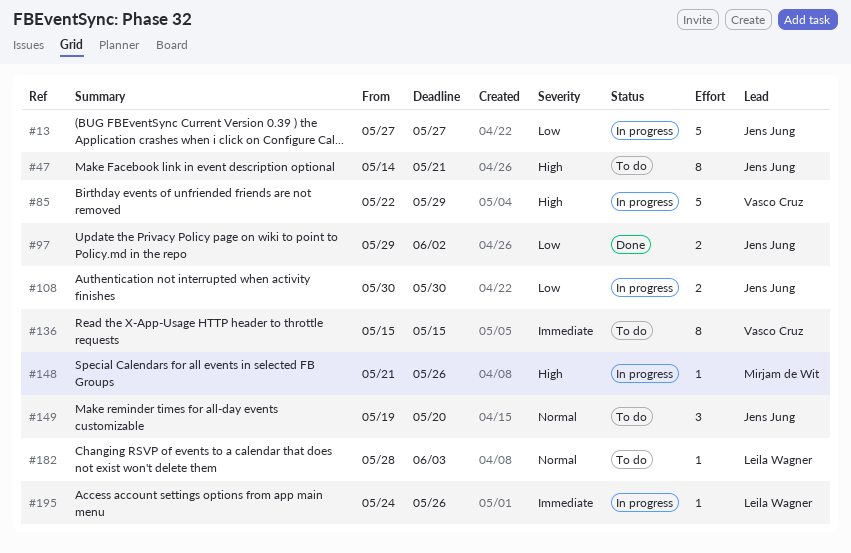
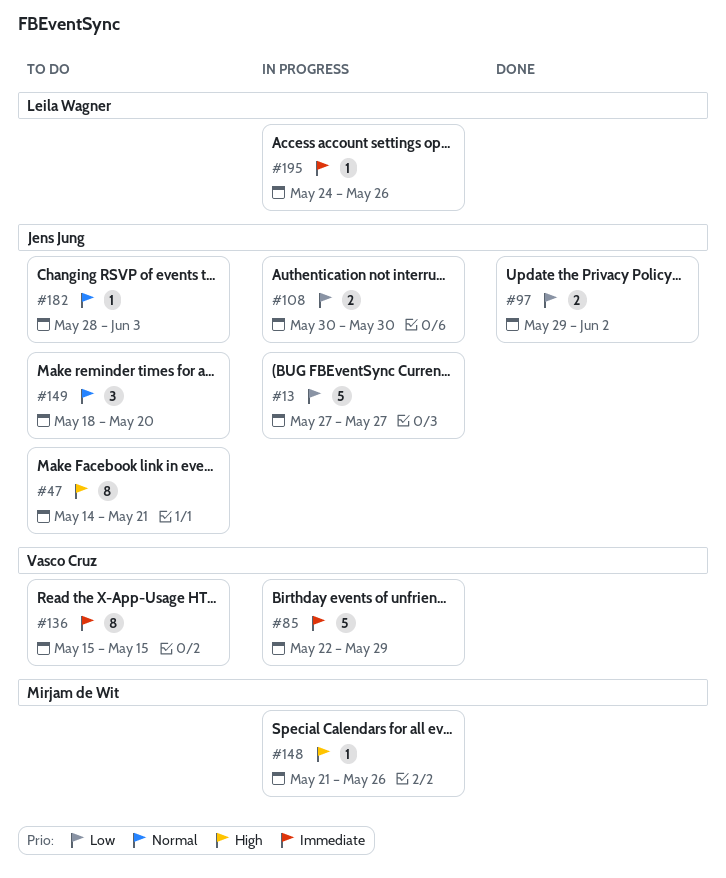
#85, priority: High -> Immediate
#149, start: May 19 -> May 18
#182, owner: Leila Wagner -> Jens Jung

